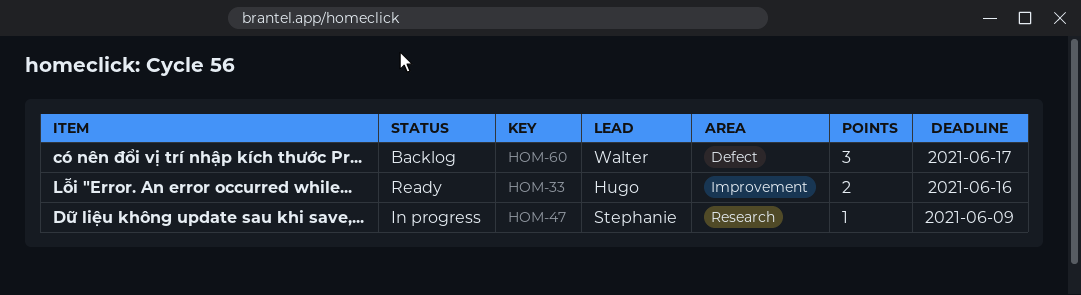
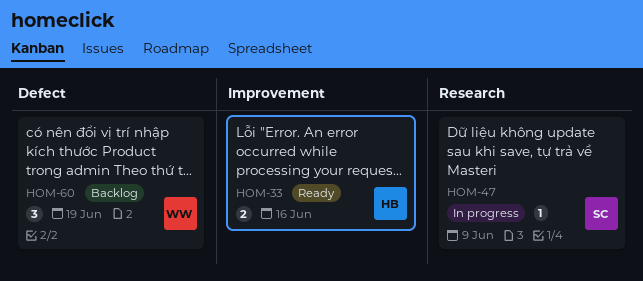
HOM-60, due: Jun 17 -> Jun 19

